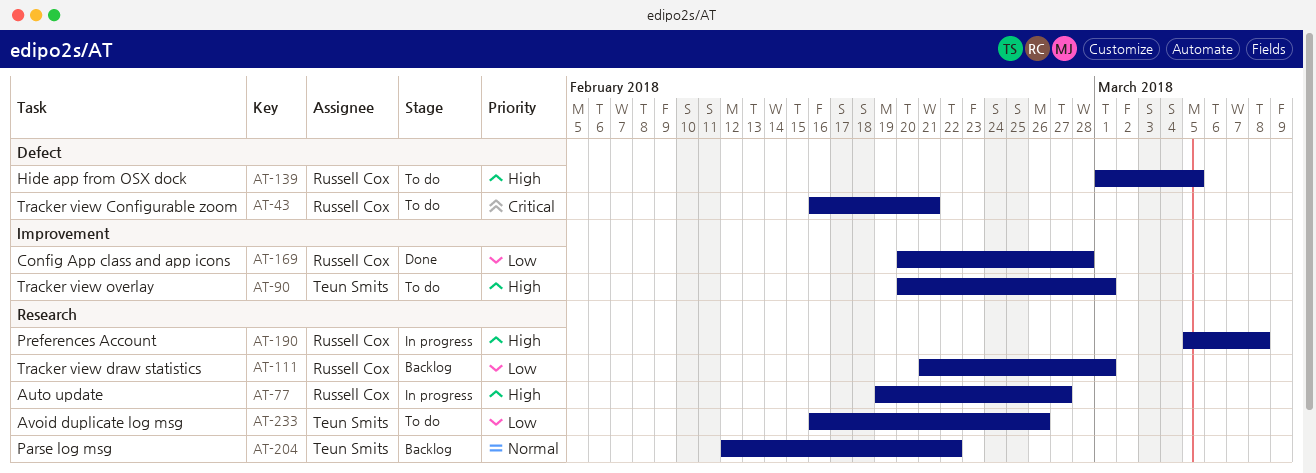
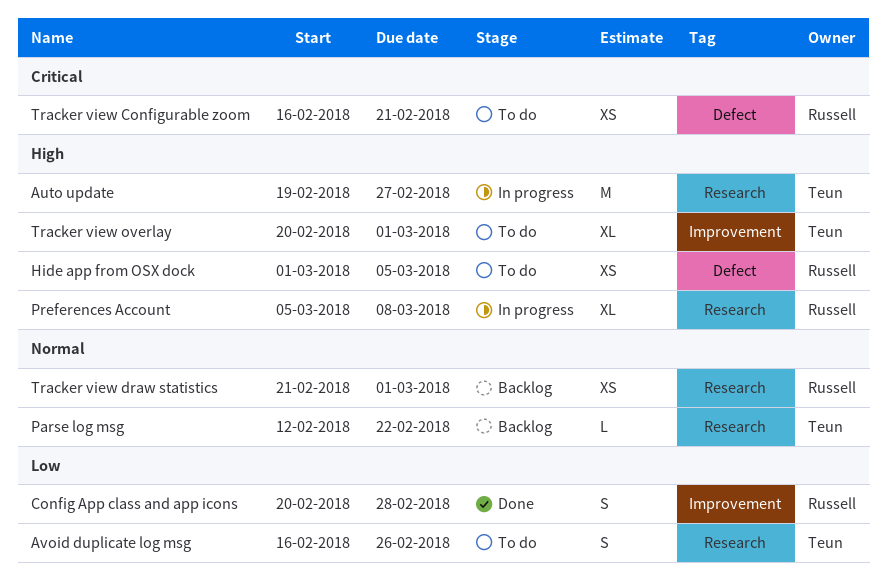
Auto update, owner: Russell Cox -> Teun Smits
Tracker view draw statistics, priority: Low -> Normal

